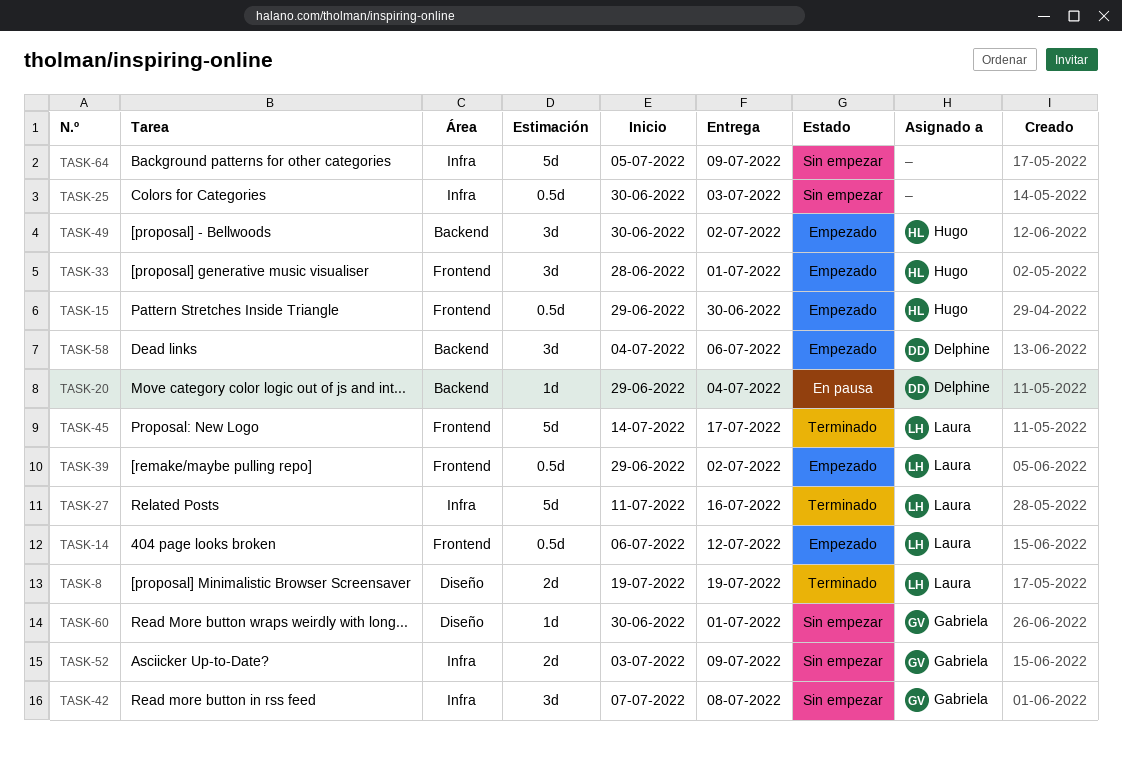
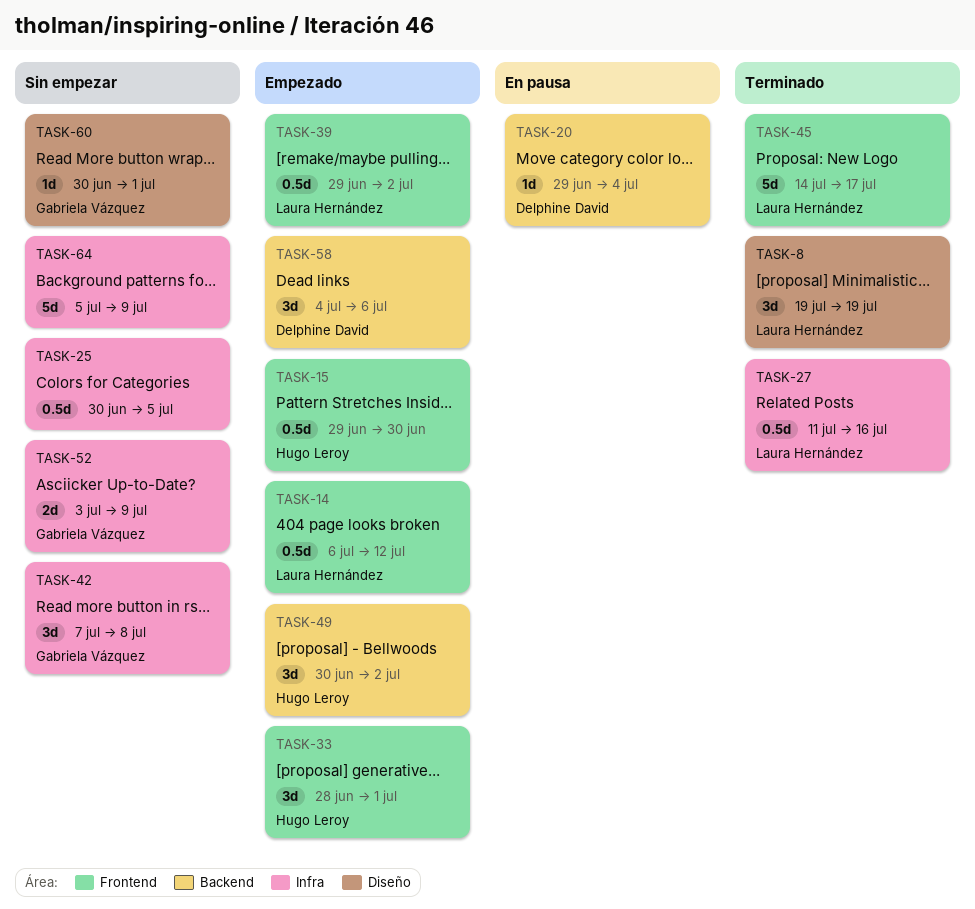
TASK-8, estimate: 2d -> 3d
TASK-25, due: Jul 3 -> Jul 5
TASK-27, estimate: 5d -> 0.5d

